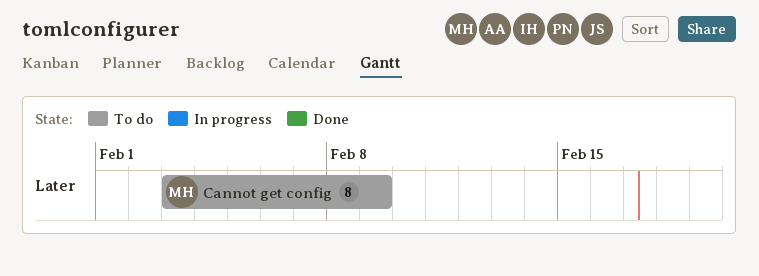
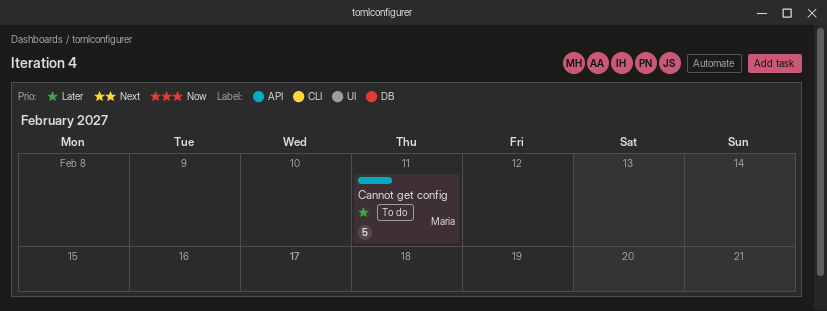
Cannot get config, estimate: 8 -> 5
Cannot get config, due: Feb 9 -> Feb 11

